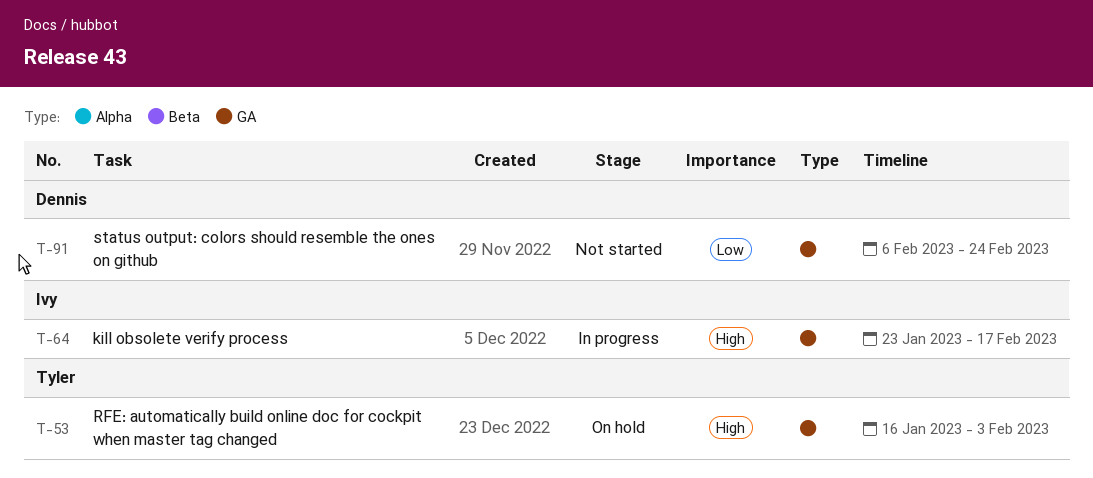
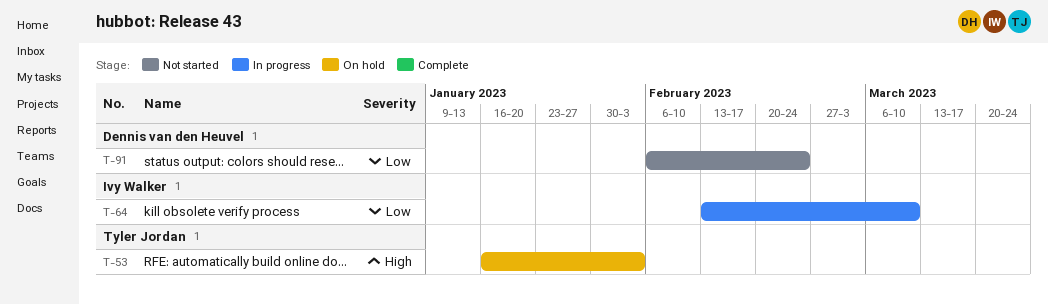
T-64, priority: High -> Low
T-64, start: Jan 23 -> Feb 13
T-64, due: Feb 17 -> Mar 10

